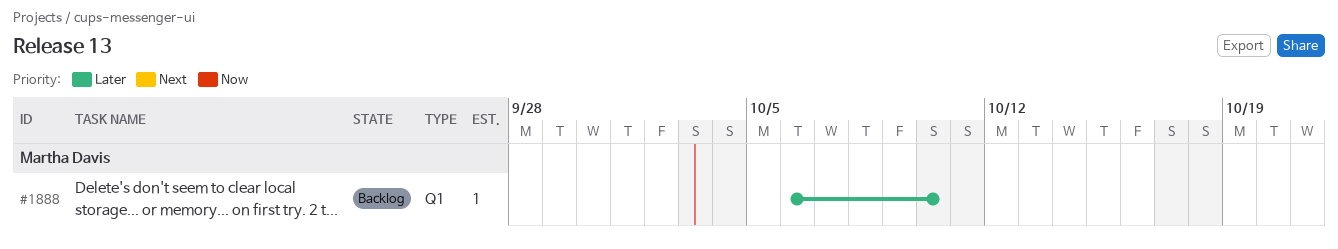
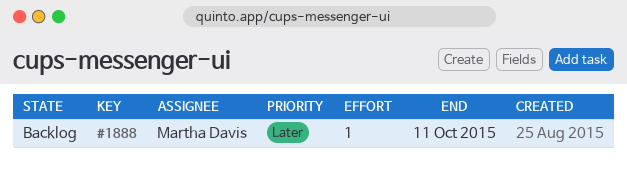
#1888, due: Oct 10 -> Oct 11

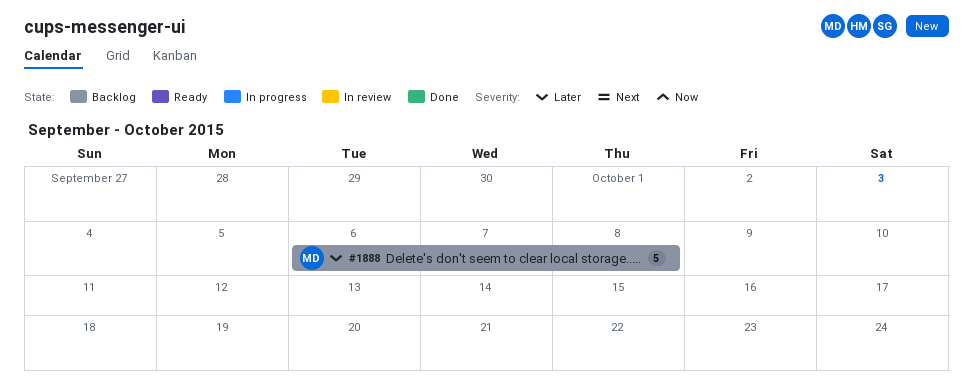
#1888, estimate: 1 -> 5
#1888, due: Oct 11 -> Oct 8

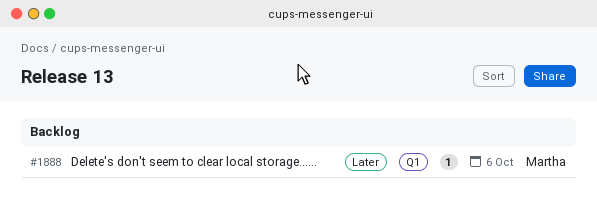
#1888, estimate: 5 -> 1
#1888, due: Oct 8 -> Oct 6

